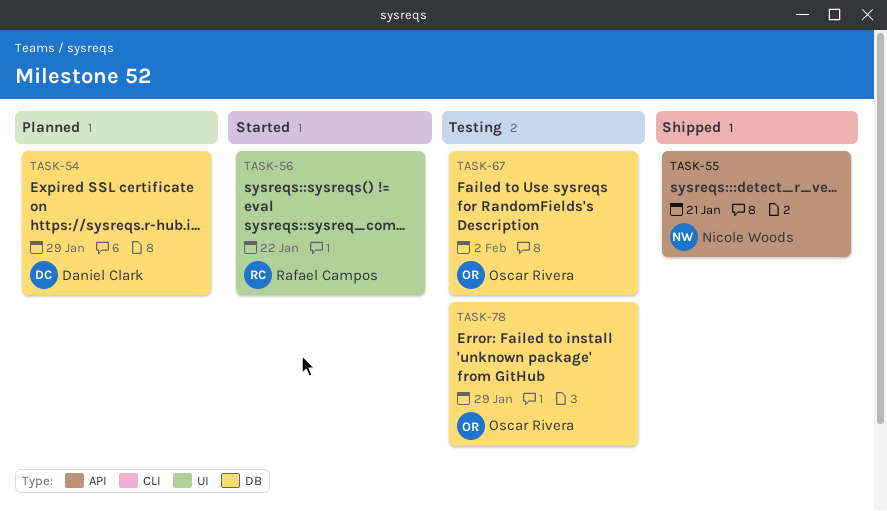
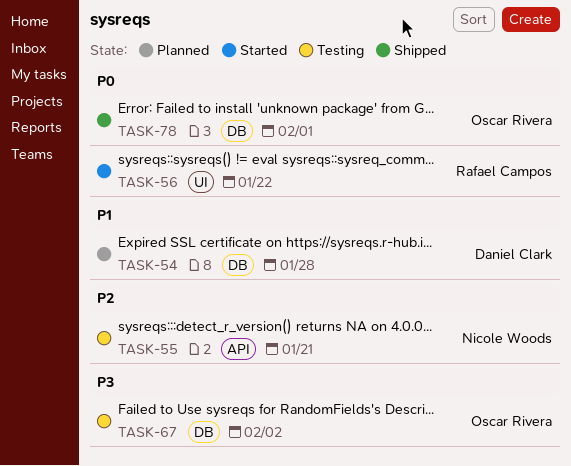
TASK-54, due: Jan 29 -> Jan 28
TASK-55, status: Shipped -> Testing
TASK-78, status: Testing -> Shipped
TASK-78, due: Jan 29 -> Feb 1

